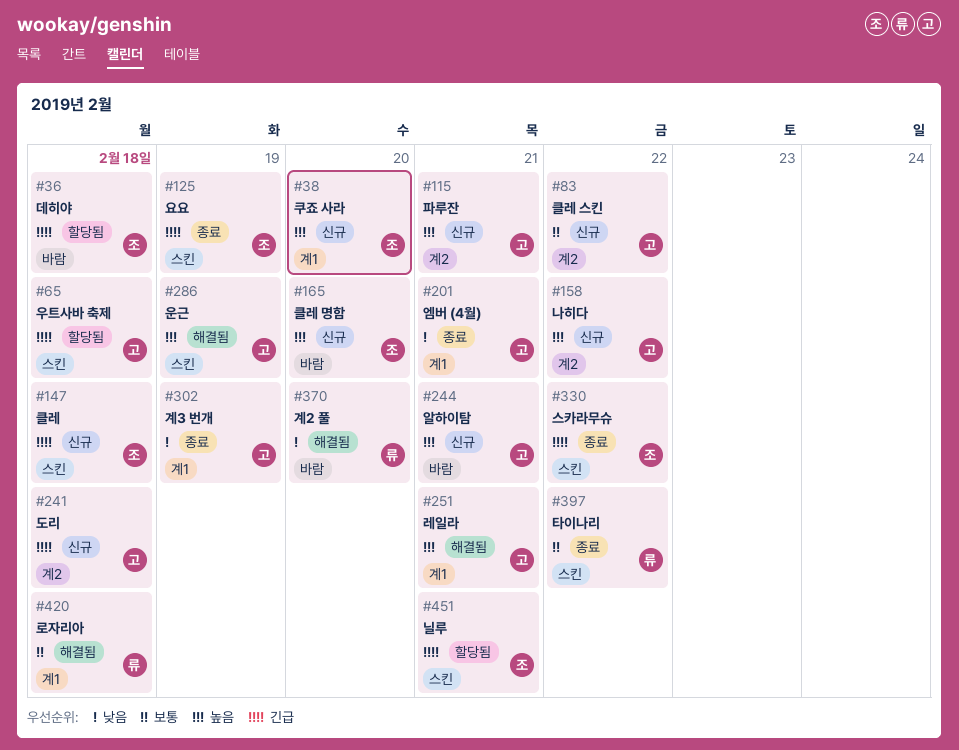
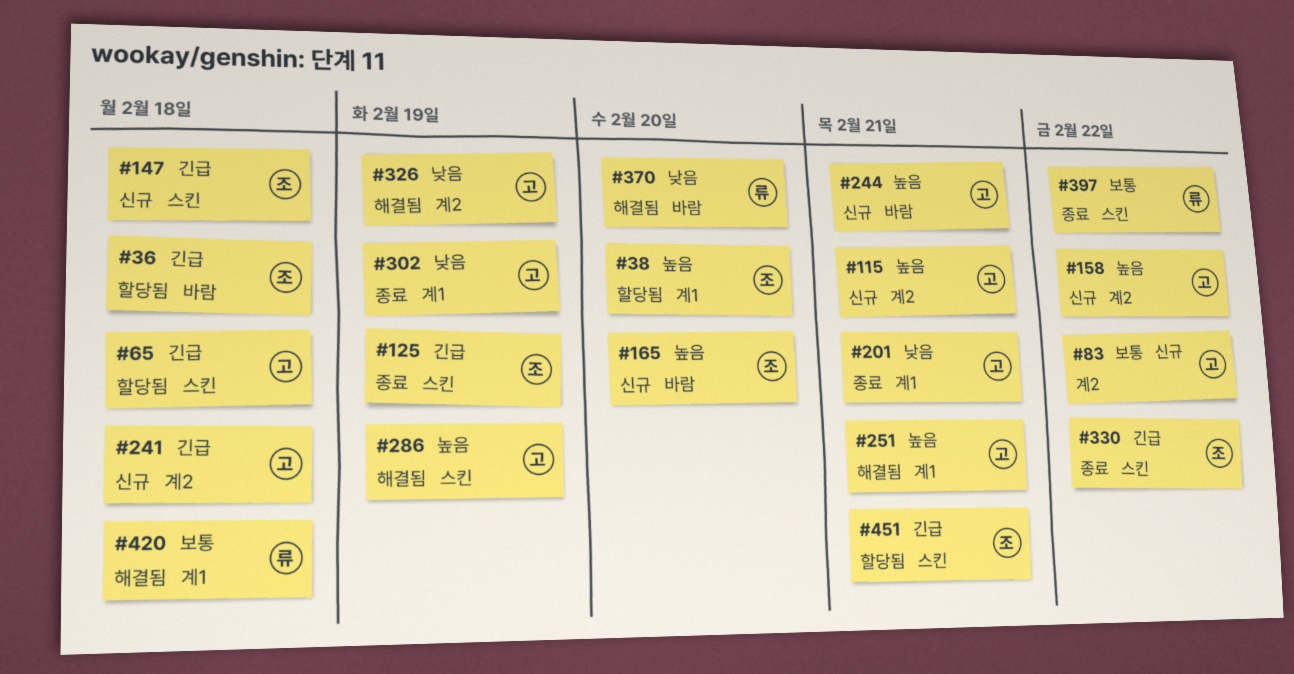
#38, status: 신규 -> 할당됨
#326: none -> present

